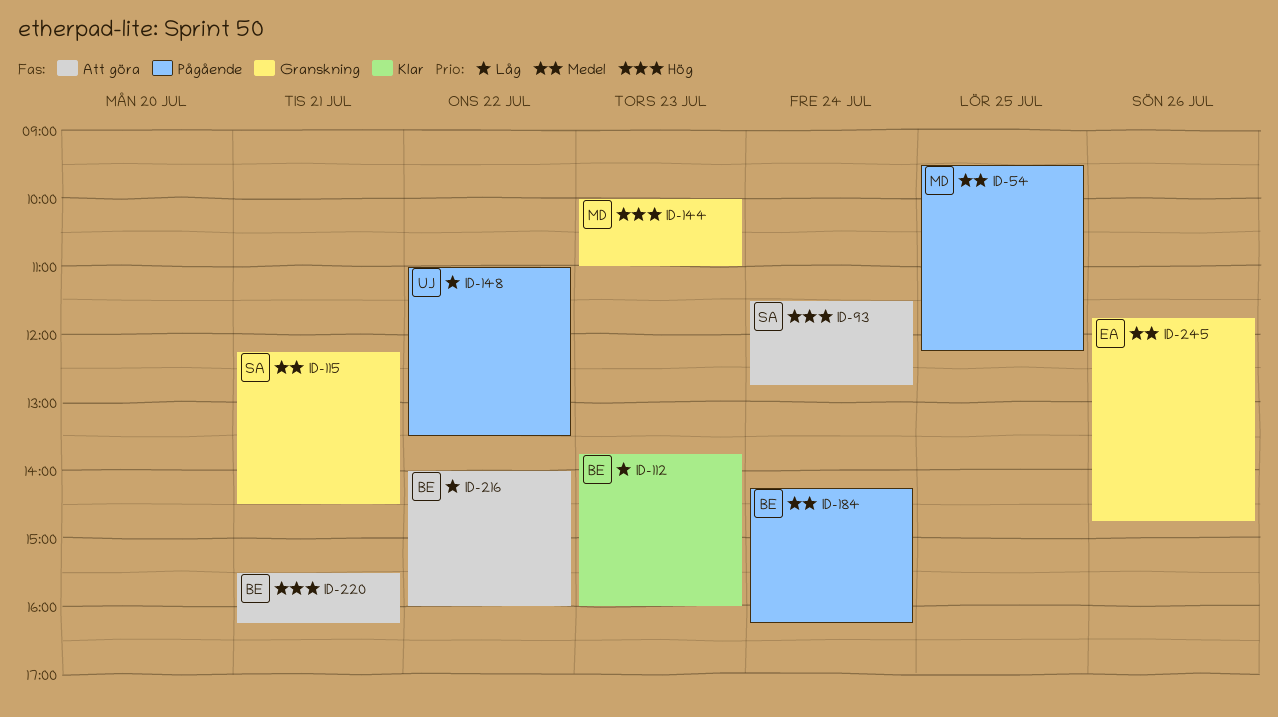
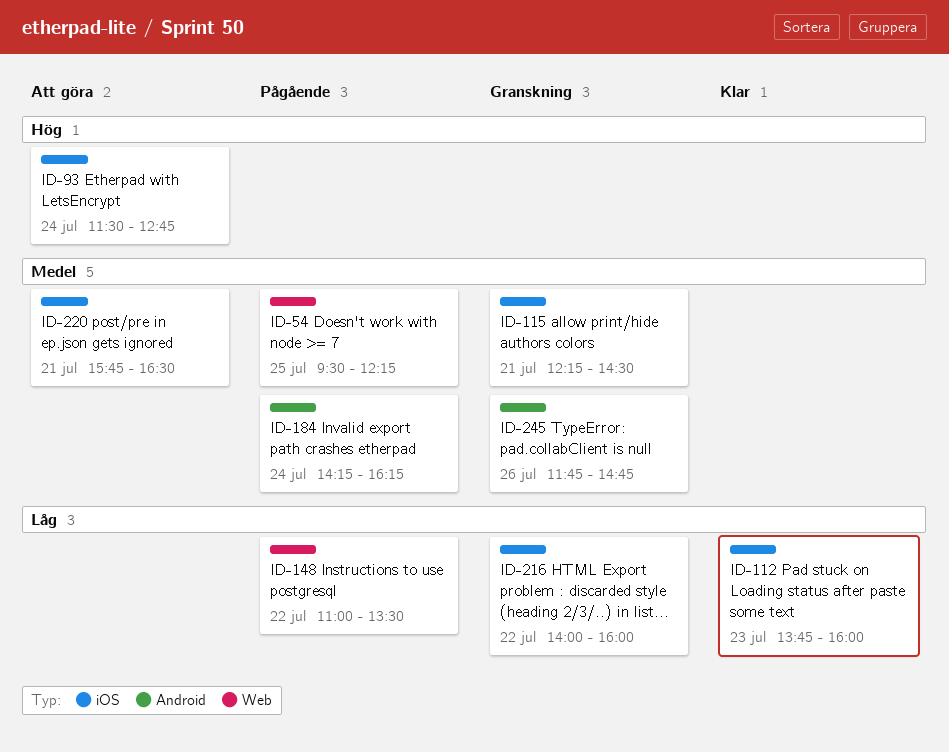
ID-144: present -> none
ID-216, status: Att göra -> Granskning
ID-220, priority: Hög -> Medel
ID-220, begins: 15:30 -> 15:45
ID-220, ends: 16:15 -> 16:30

